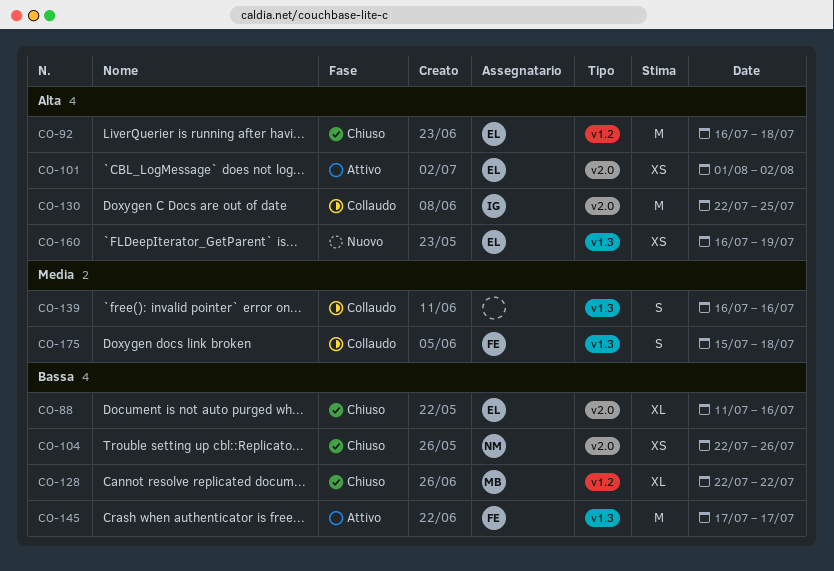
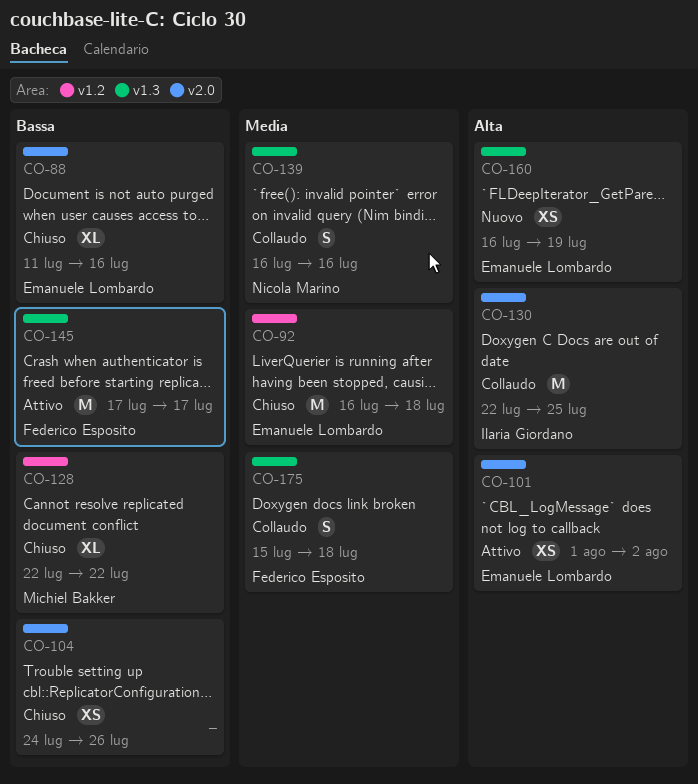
CO-92, priority: Alta -> Media
CO-104, owner: Nicola Marino -> none
CO-104, start: Jul 22 -> Jul 24
CO-139, owner: none -> Nicola Marino

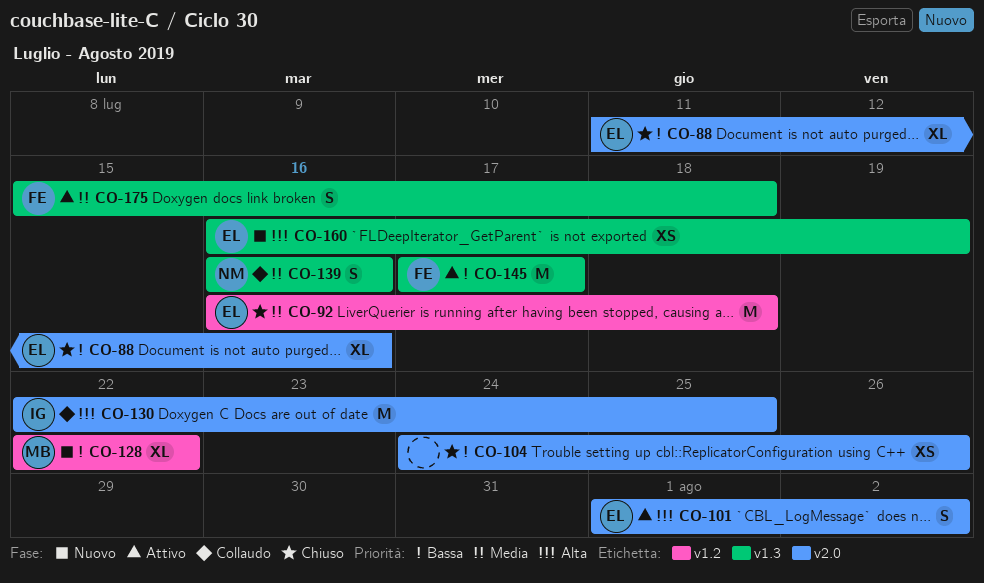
CO-101, estimate: XS -> S
CO-128, status: Chiuso -> Nuovo
CO-175, status: Collaudo -> Attivo

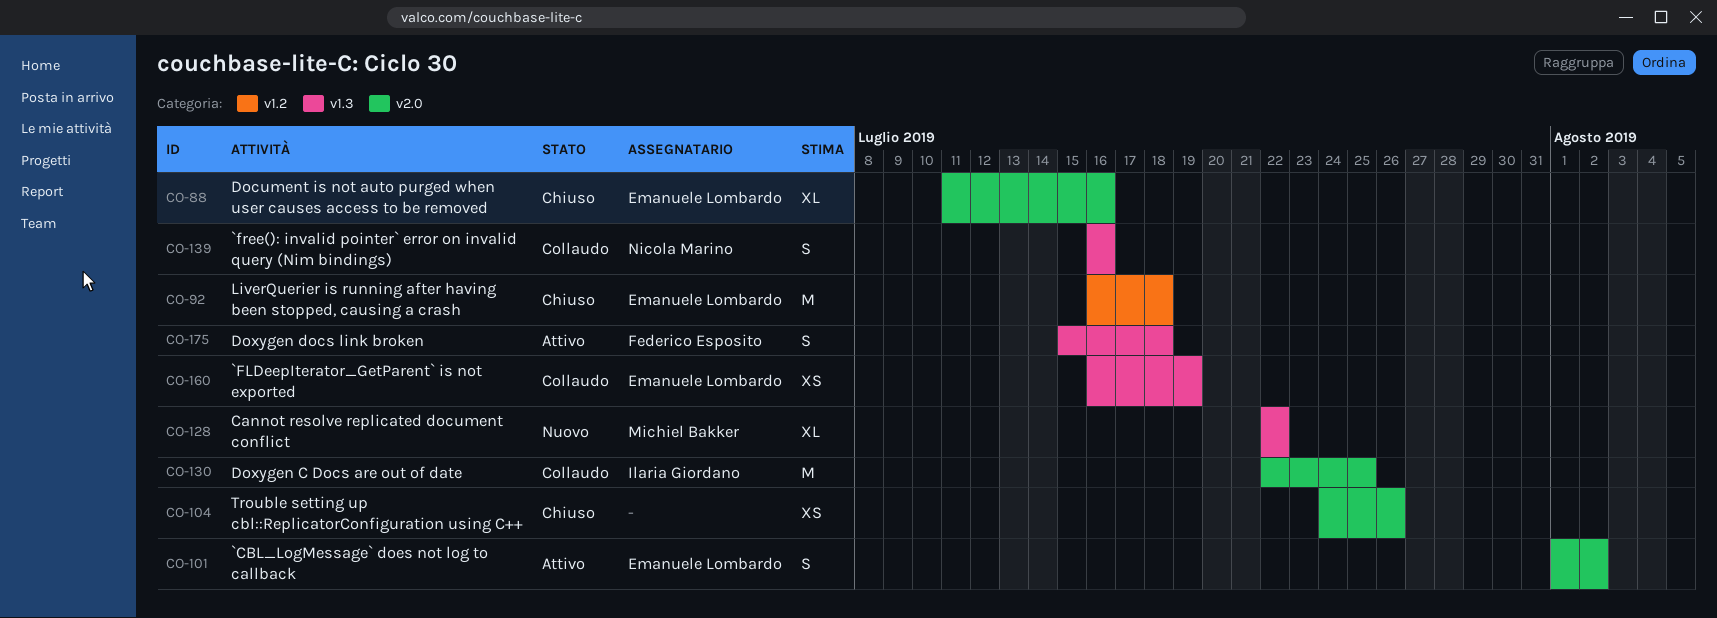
CO-128, label: v1.2 -> v1.3
CO-145: present -> none
CO-160, status: Nuovo -> Collaudo

